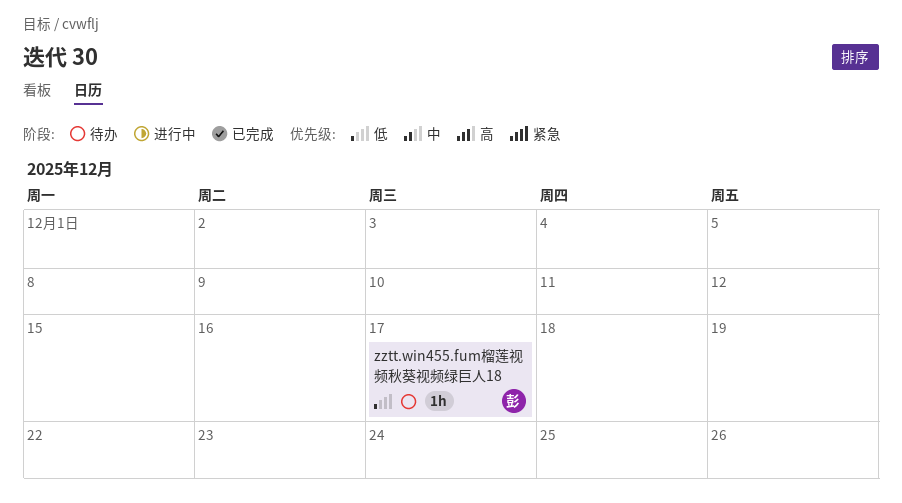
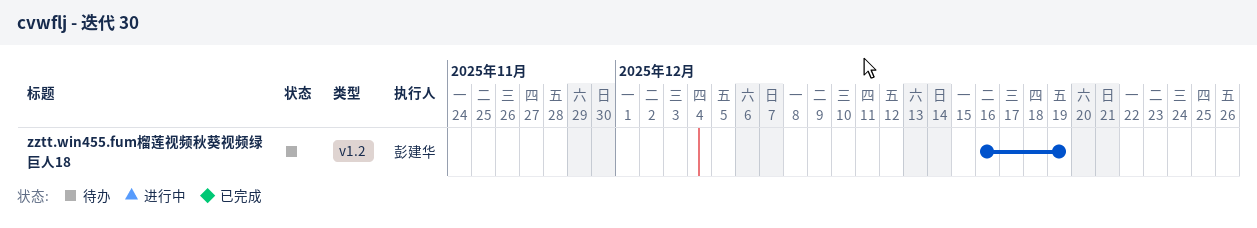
zztt.win455.fum榴莲视频秋葵视频绿巨人18, due: Dec 17 -> Dec 19

